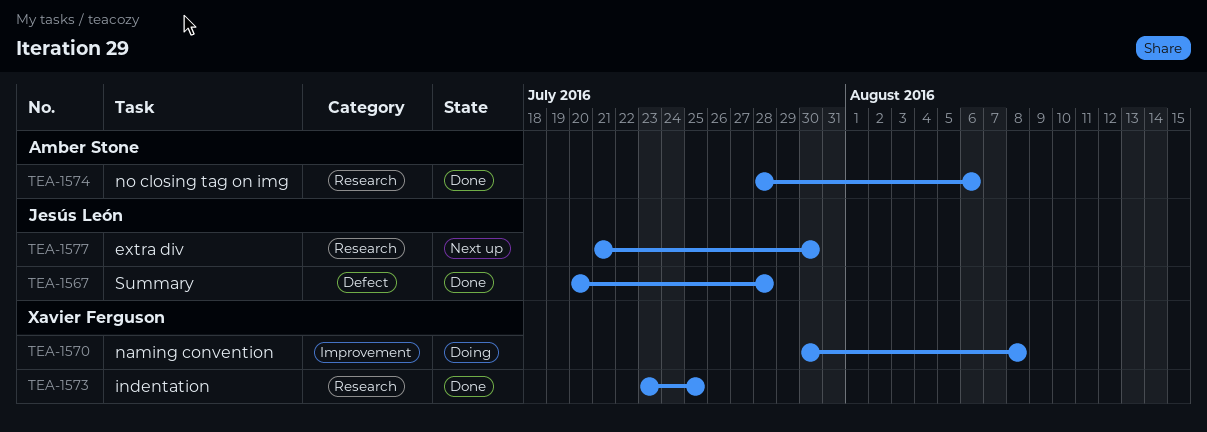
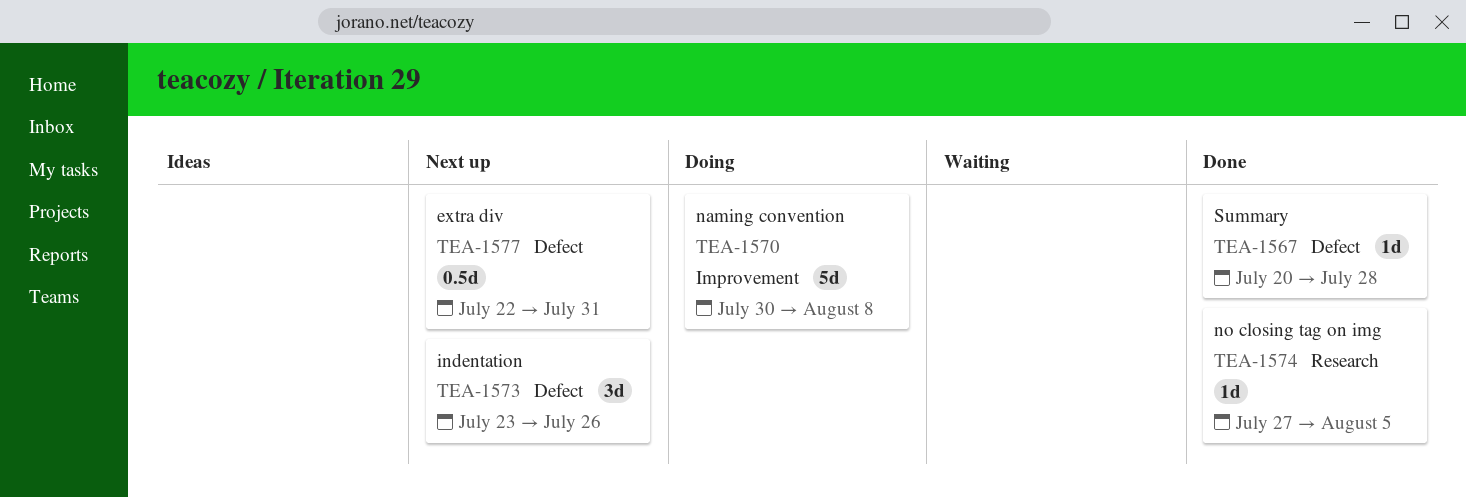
TEA-1573, status: Done -> Next up
TEA-1573, label: Research -> Defect
TEA-1573, due: Jul 25 -> Jul 26
TEA-1574, start: Jul 28 -> Jul 27
TEA-1574, due: Aug 6 -> Aug 5
TEA-1577, label: Research -> Defect
TEA-1577, start: Jul 21 -> Jul 22
TEA-1577, due: Jul 30 -> Jul 31

